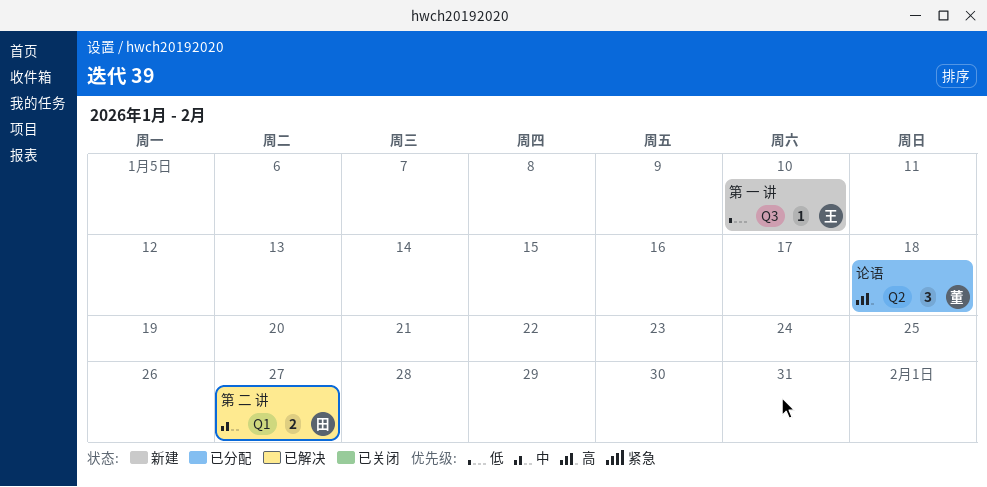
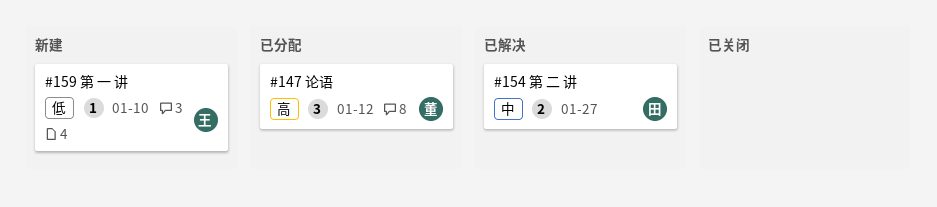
论语, due: Jan 18 -> Jan 12

